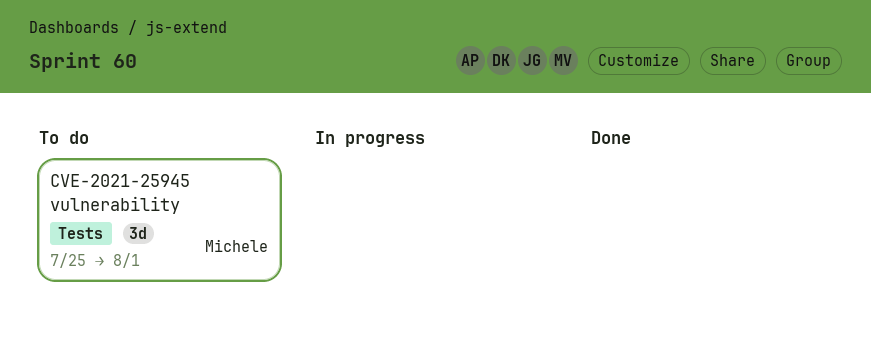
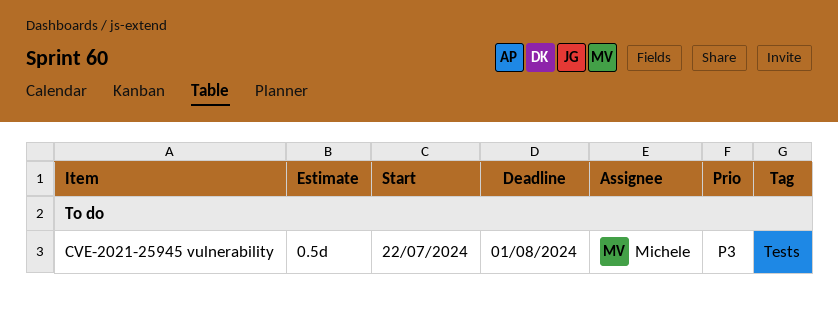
CVE-2021-25945 vulnerability, estimate: 3d -> 0.5d
CVE-2021-25945 vulnerability, start: Jul 25 -> Jul 22

